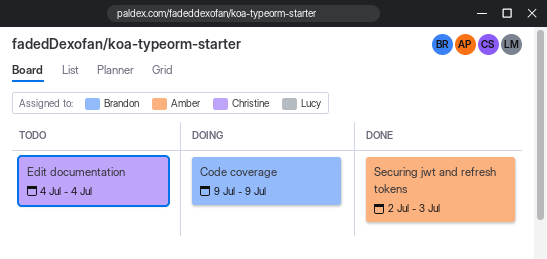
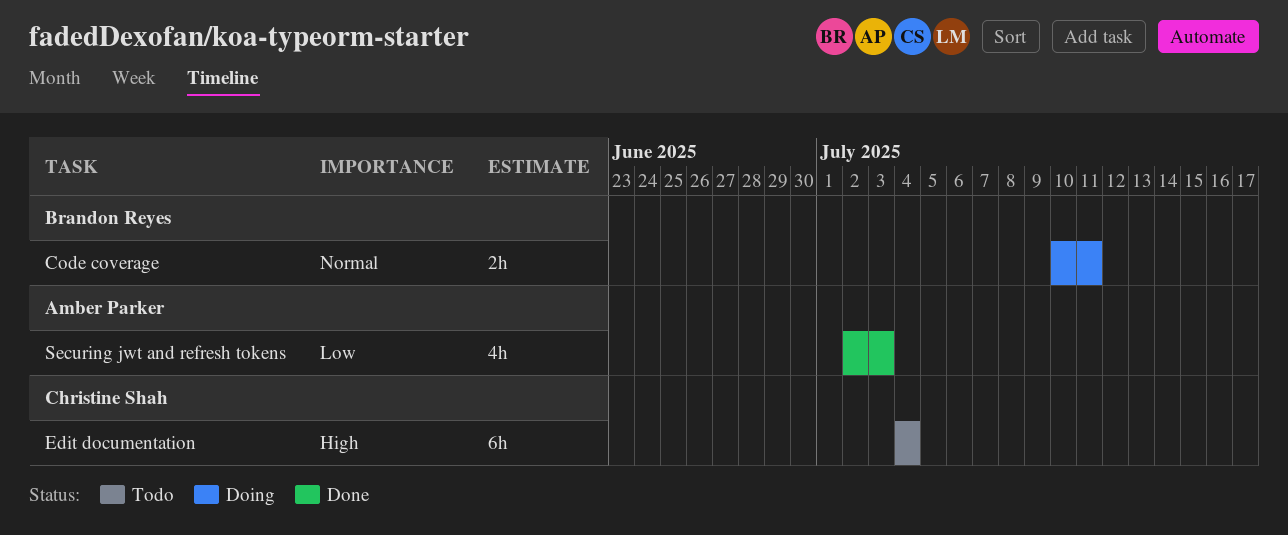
Code coverage, start: Jul 9 -> Jul 10
Code coverage, due: Jul 9 -> Jul 11

